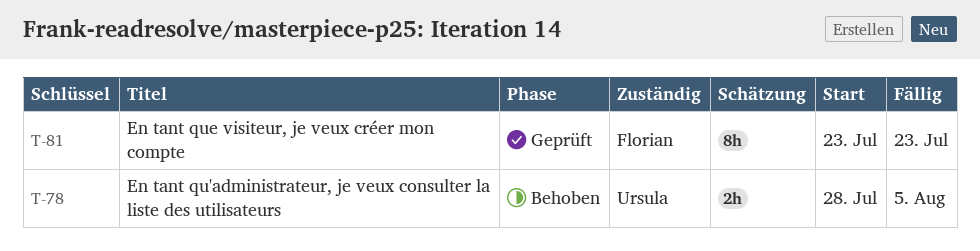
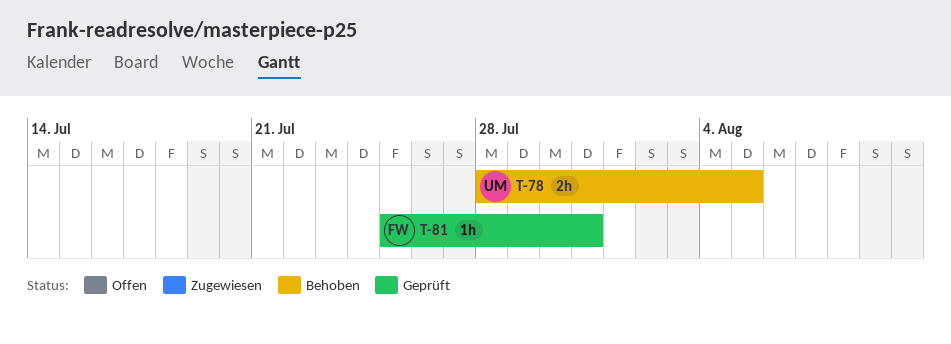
T-81, estimate: 8h -> 1h
T-81, start: Jul 23 -> Jul 25
T-81, due: Jul 23 -> Jul 31

